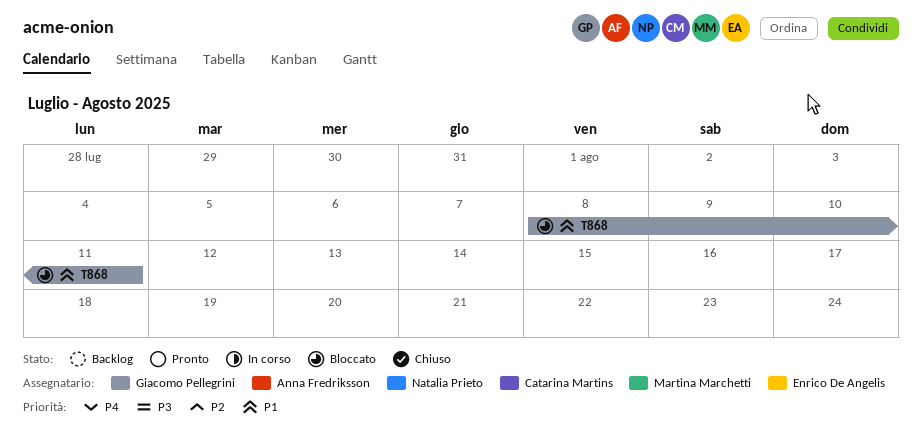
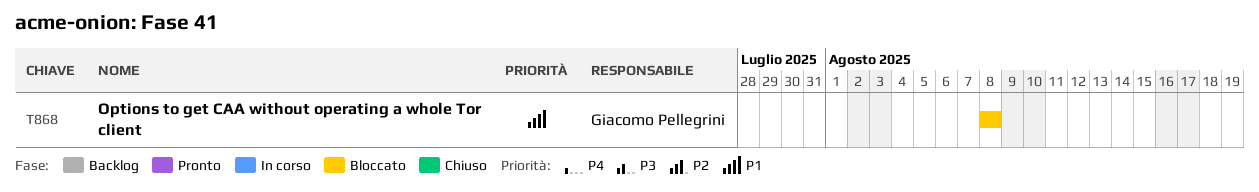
T868, due: Aug 11 -> Aug 8

